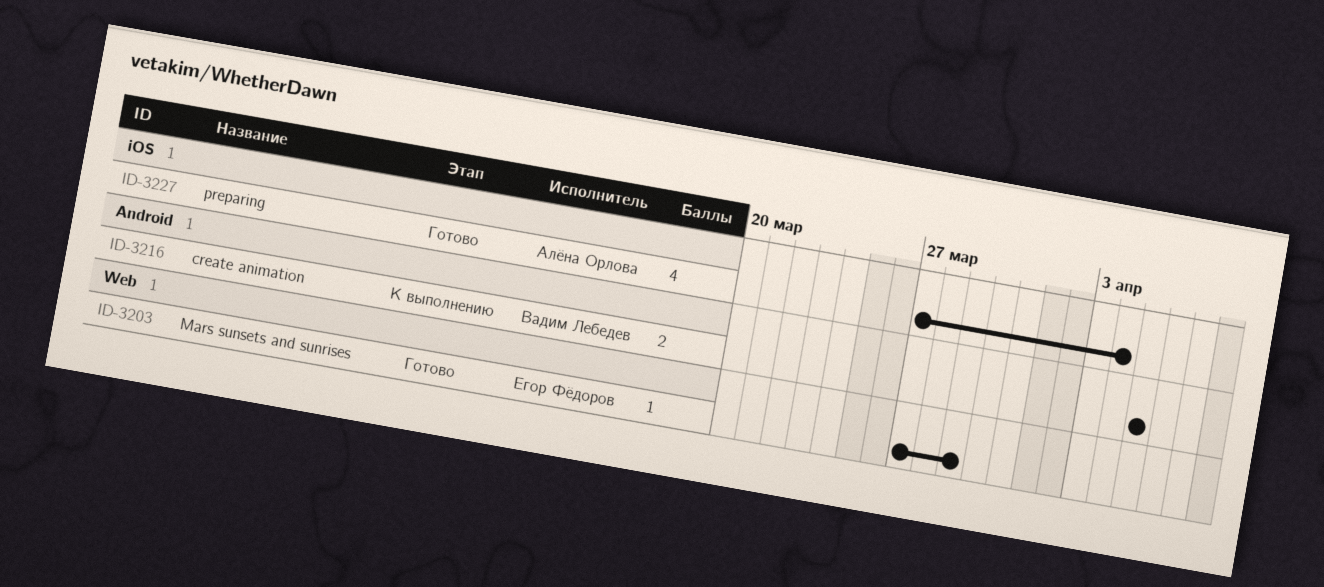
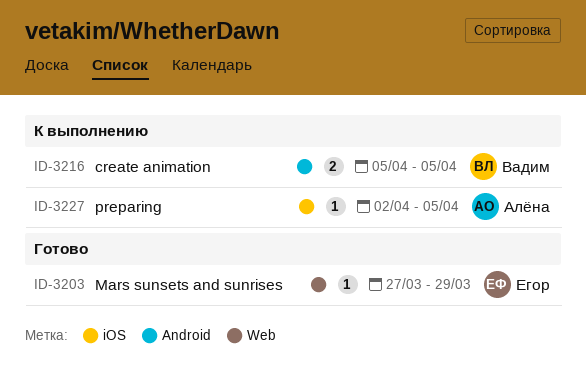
ID-3227, status: Готово -> К выполнению
ID-3227, estimate: 4 -> 1
ID-3227, start: Mar 27 -> Apr 2
ID-3227, due: Apr 4 -> Apr 5

